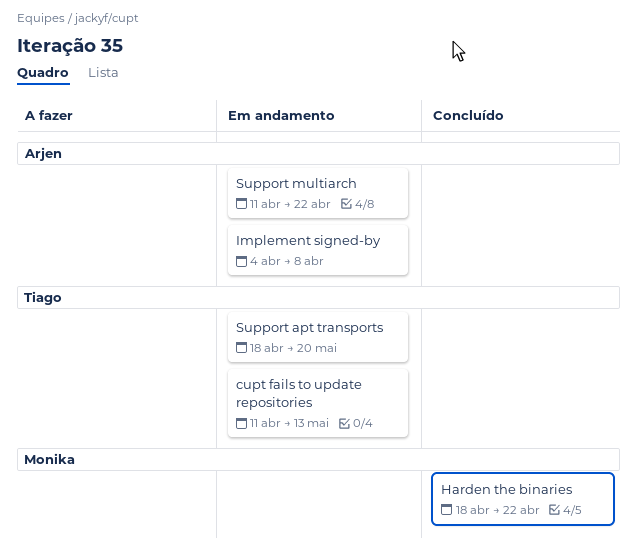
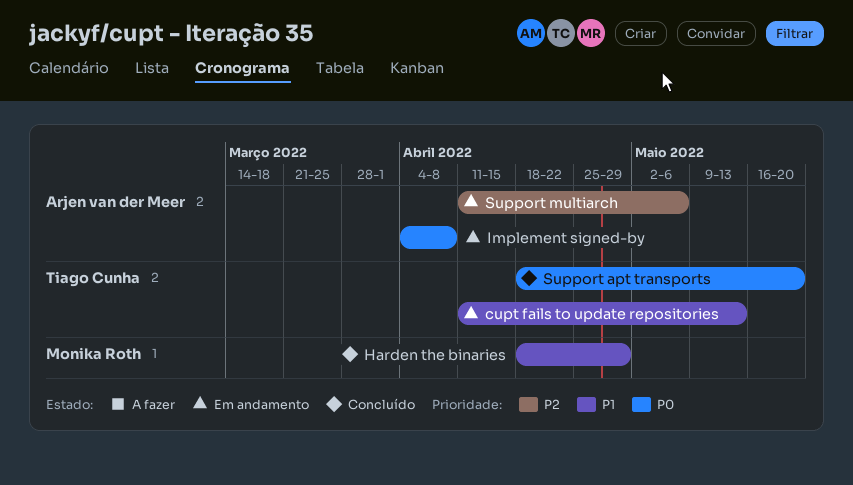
Harden the binaries, due: Apr 22 -> Apr 29
Support apt transports, status: Em andamento -> Concluído
Support multiarch, due: Apr 22 -> May 6

